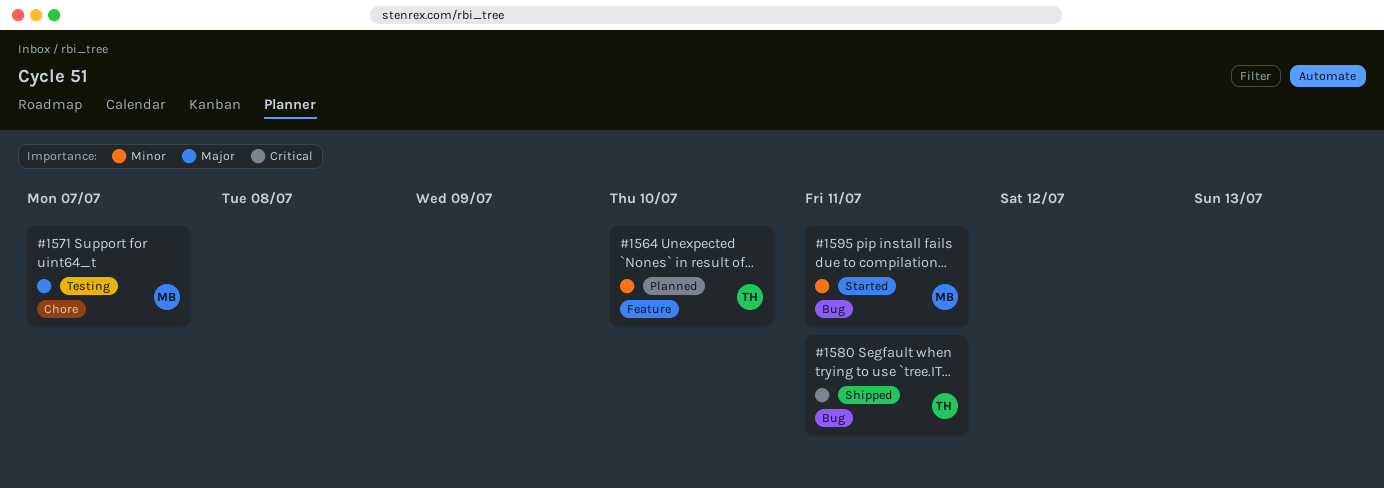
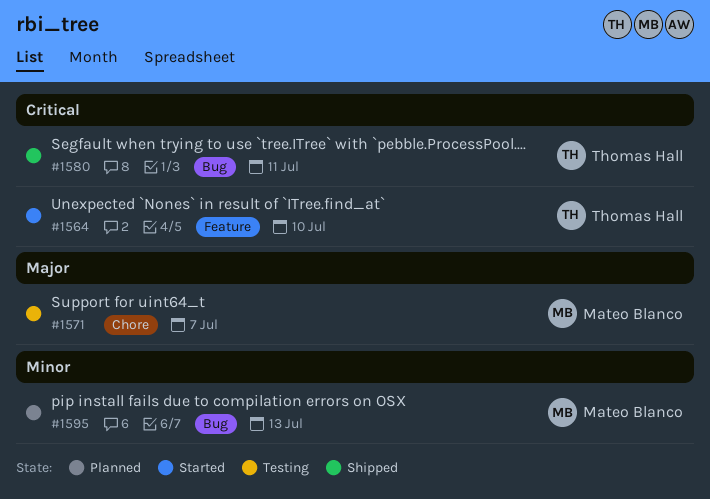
#1564, status: Planned -> Started
#1564, priority: Minor -> Critical
#1595, status: Started -> Planned
#1595, due: Jul 11 -> Jul 13

